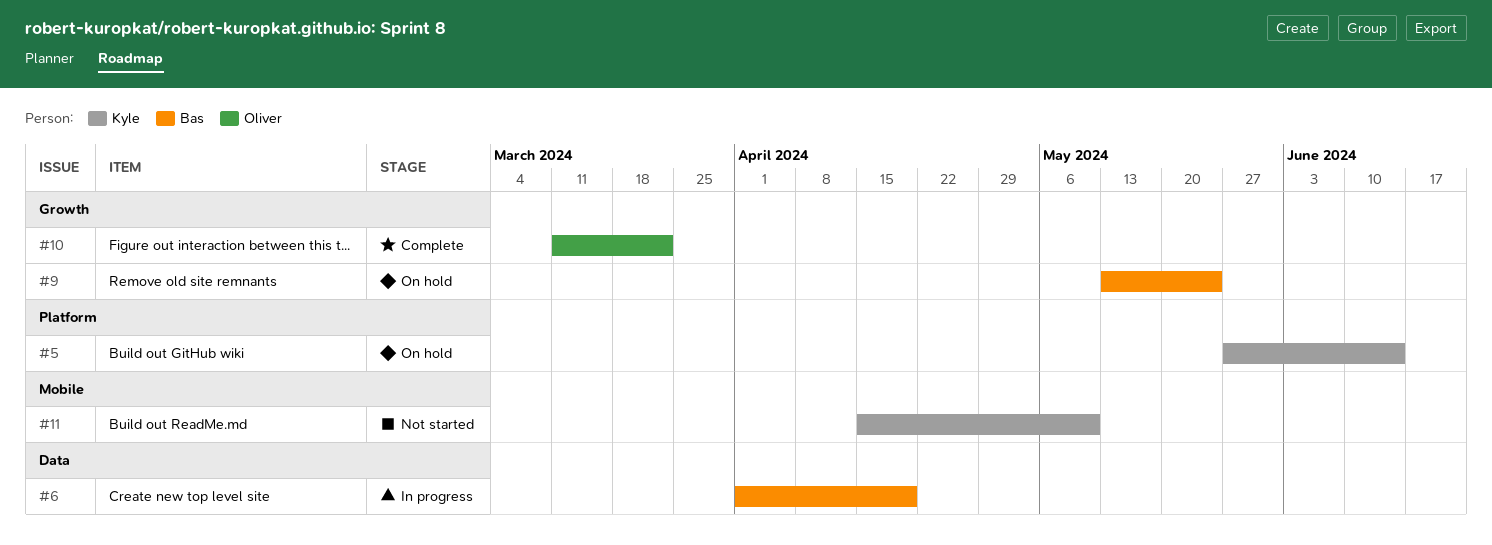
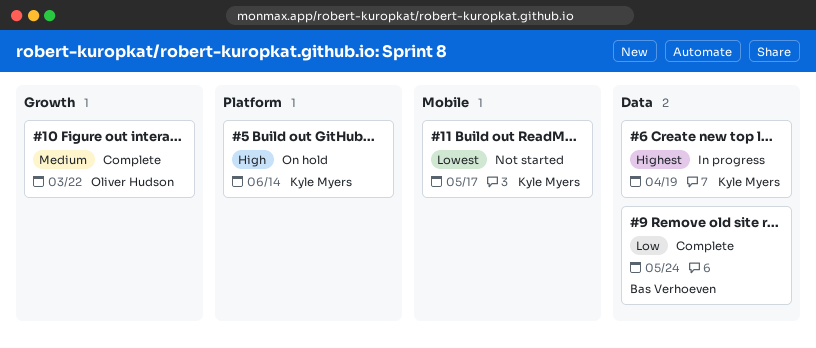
#6, owner: Bas Verhoeven -> Kyle Myers
#9, status: On hold -> Complete
#9, label: Growth -> Data
#11, due: May 10 -> May 17

